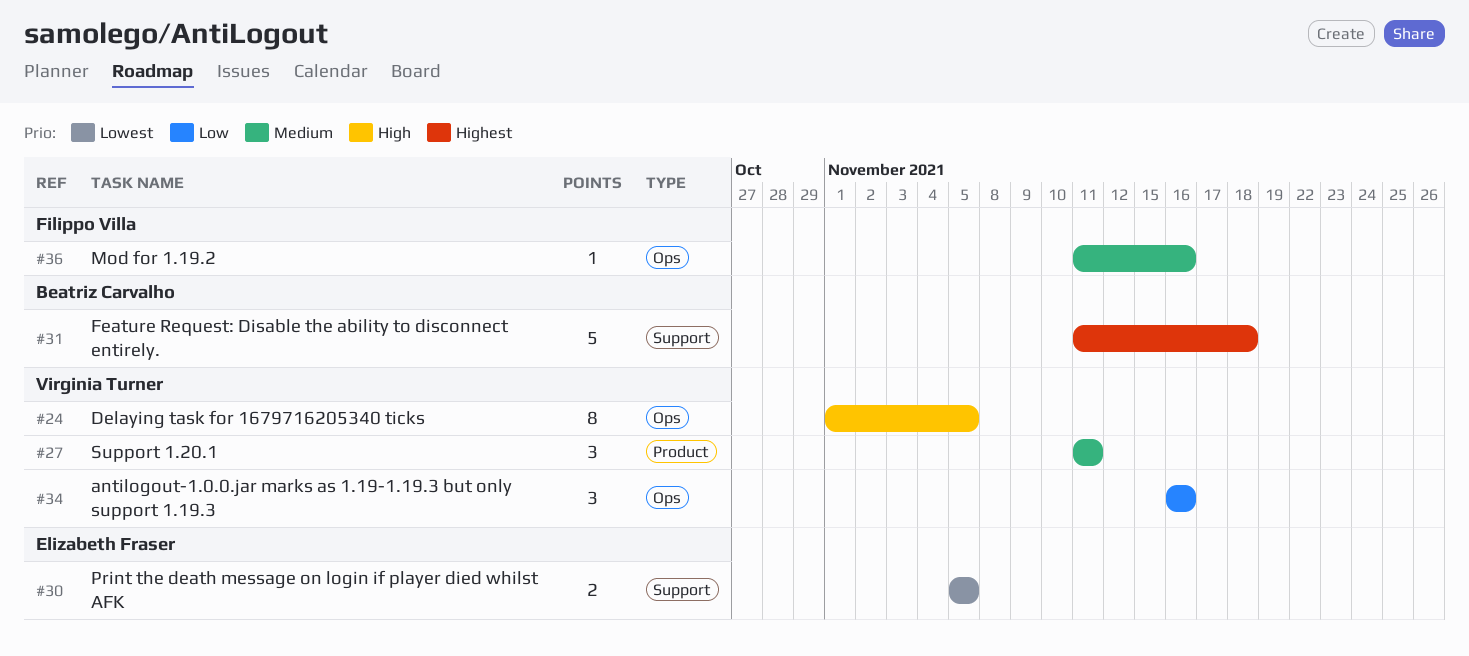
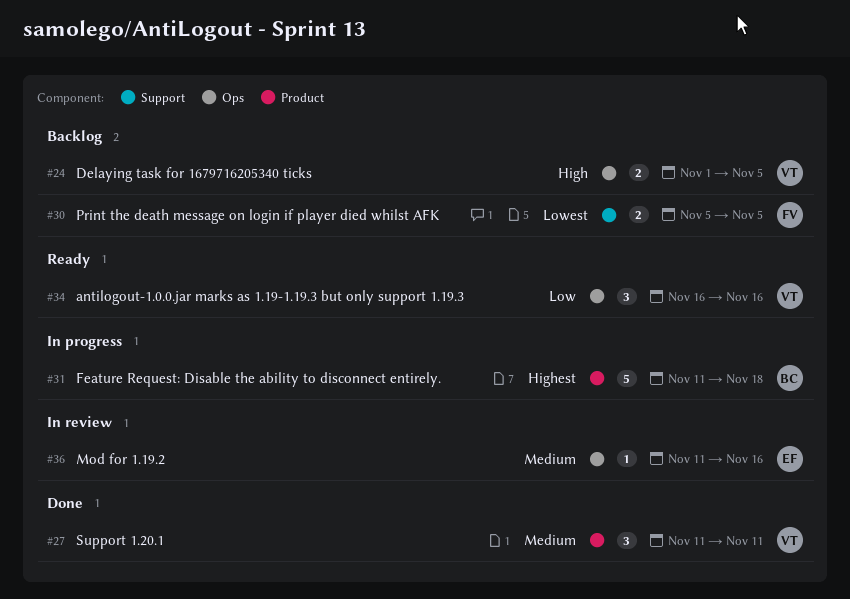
#24, estimate: 8 -> 2
#30, owner: Elizabeth Fraser -> Filippo Villa
#31, label: Support -> Product
#36, owner: Filippo Villa -> Elizabeth Fraser

